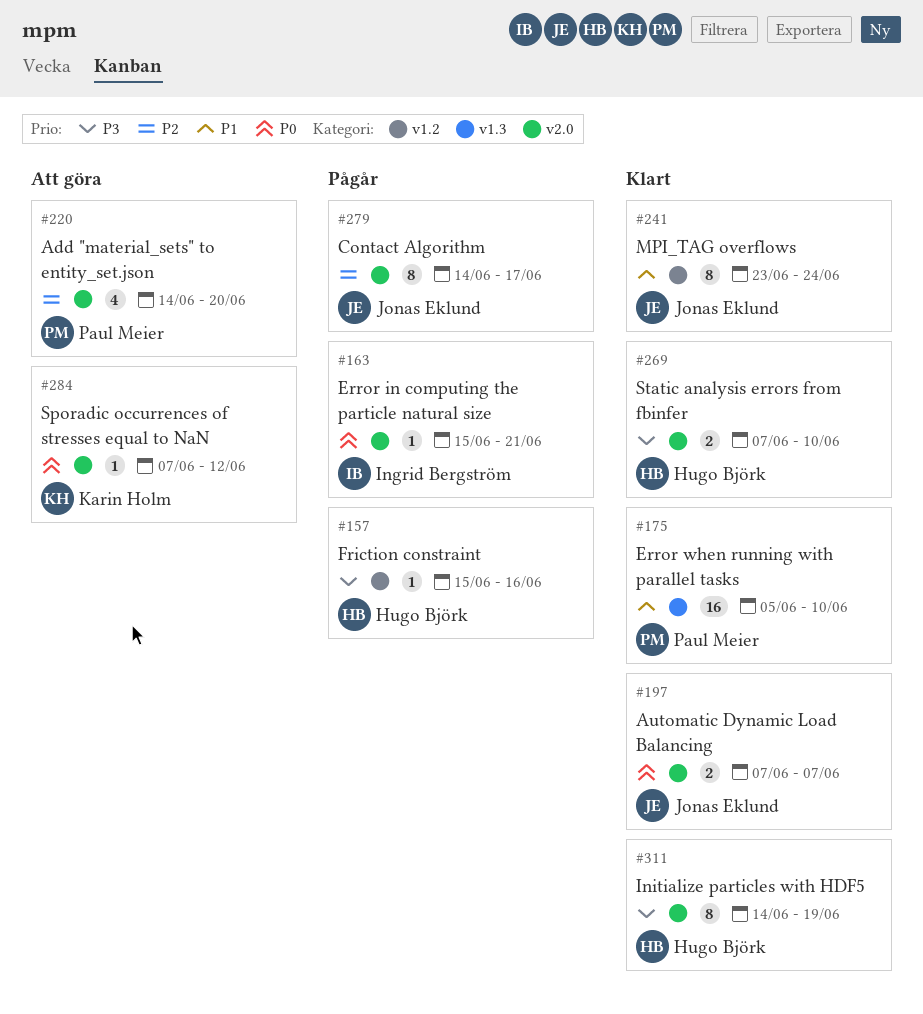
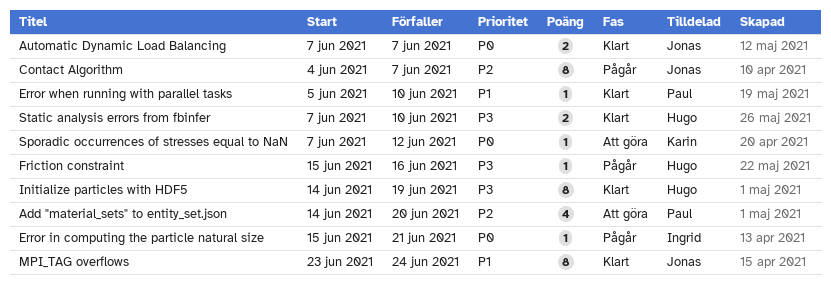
Contact Algorithm, start: Jun 14 -> Jun 4
Contact Algorithm, due: Jun 17 -> Jun 7
Error when running with parallel tasks, estimate: 16 -> 1

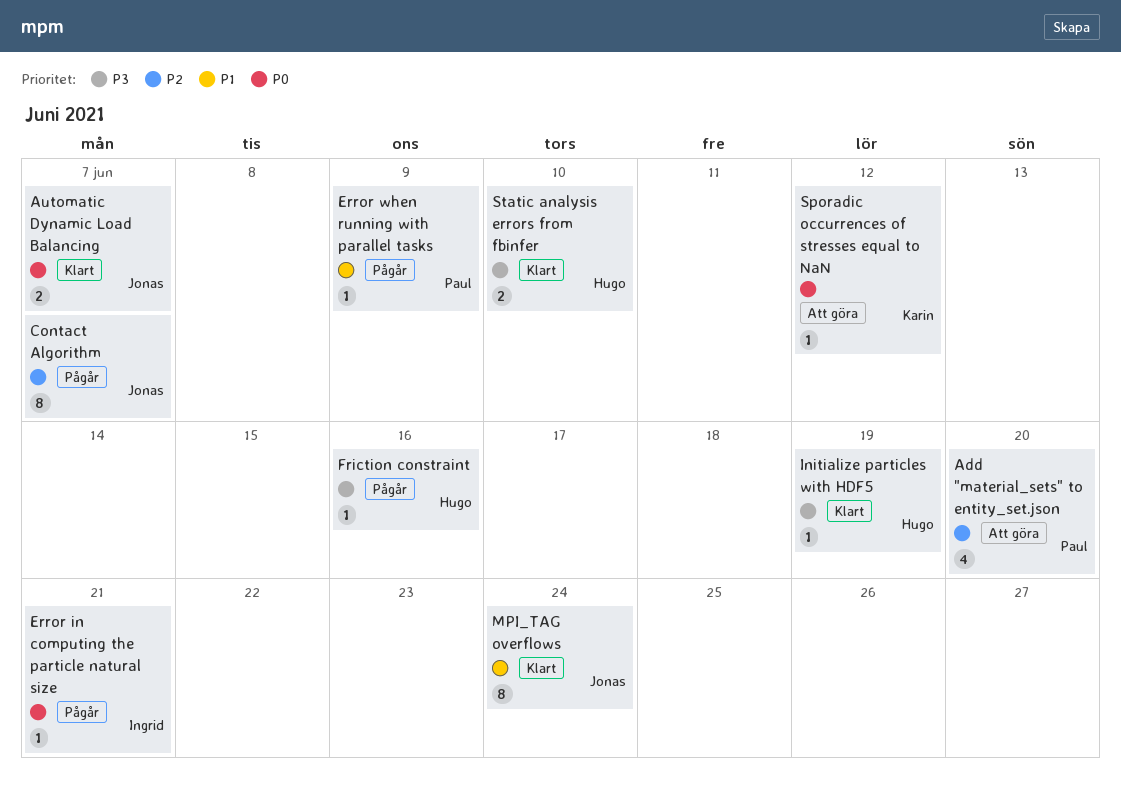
Error when running with parallel tasks, status: Klart -> Pågår
Error when running with parallel tasks, due: Jun 10 -> Jun 9
Initialize particles with HDF5, estimate: 8 -> 1

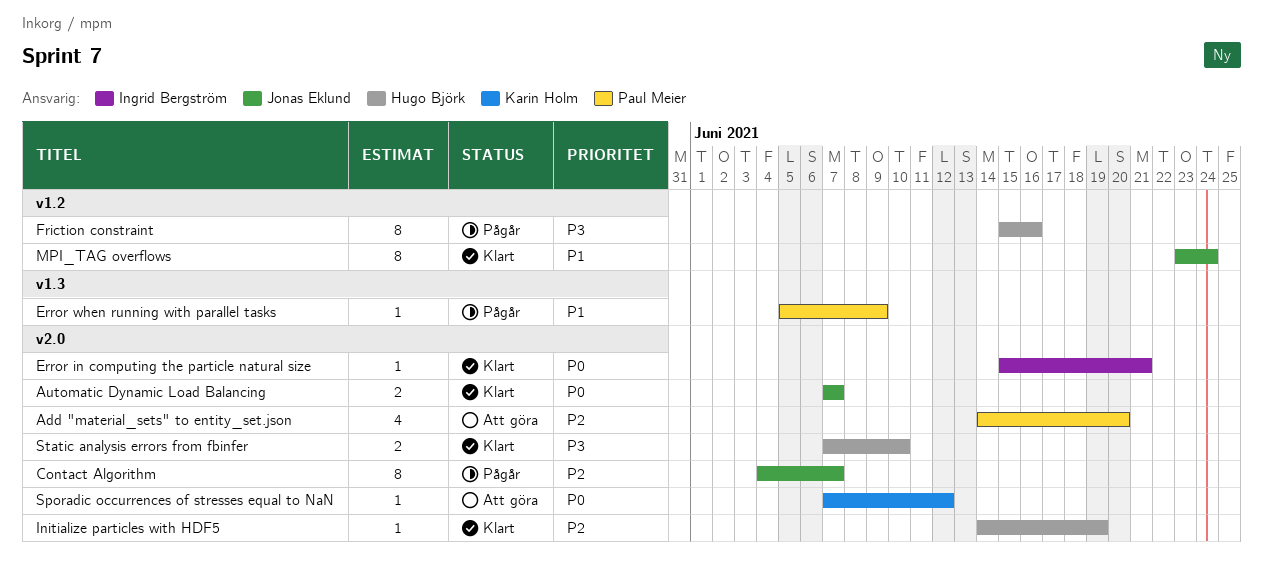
Error in computing the particle natural size, status: Pågår -> Klart
Friction constraint, estimate: 1 -> 8
Initialize particles with HDF5, priority: P3 -> P2

